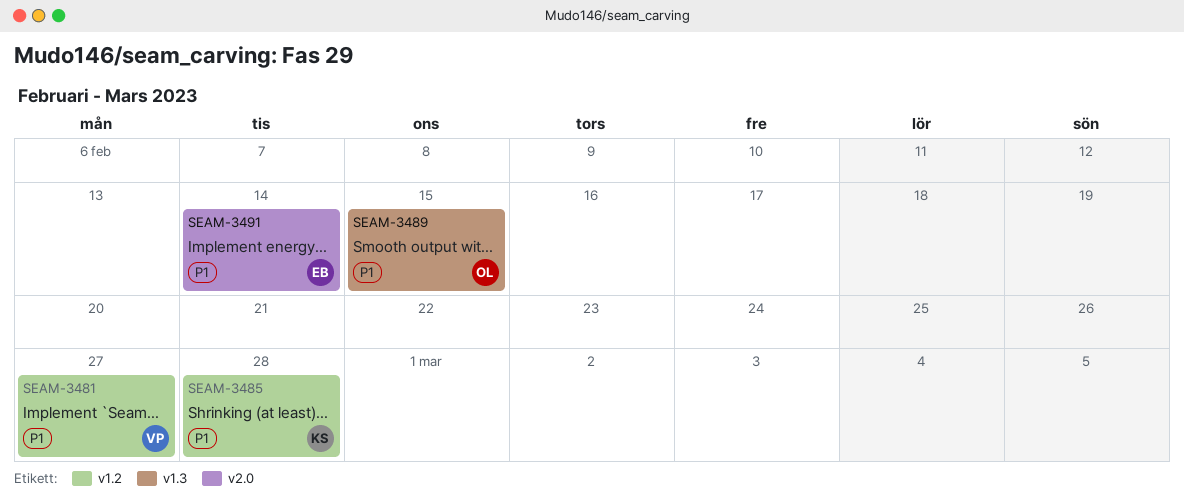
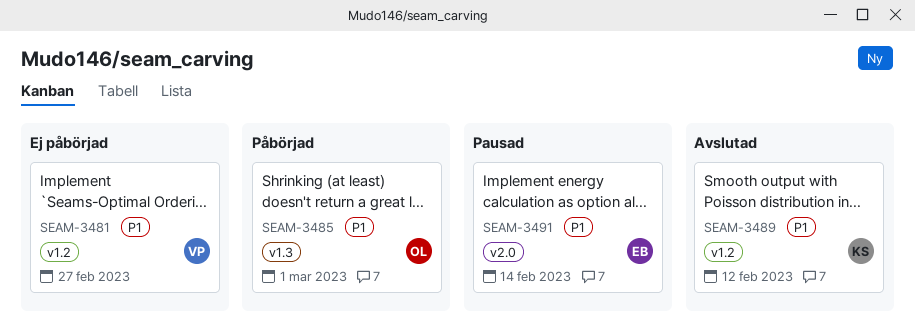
SEAM-3485, owner: KS -> OL
SEAM-3485, label: v1.2 -> v1.3
SEAM-3485, due: Feb 28 -> Mar 1
SEAM-3489, owner: OL -> KS
SEAM-3489, label: v1.3 -> v1.2
SEAM-3489, due: Feb 15 -> Feb 12

